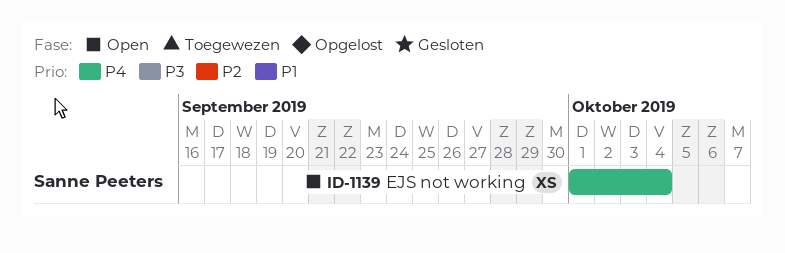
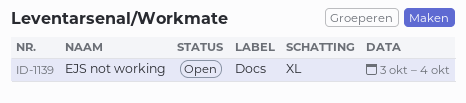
ID-1139, estimate: XS -> XL
ID-1139, start: Oct 1 -> Oct 3

